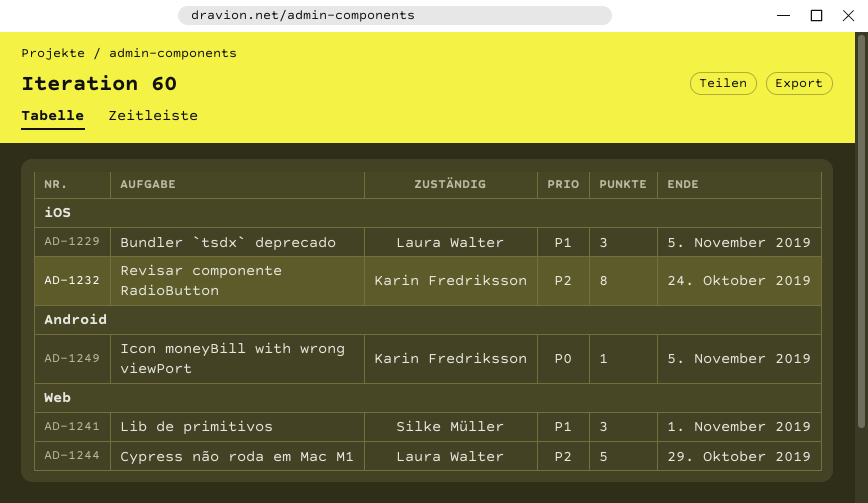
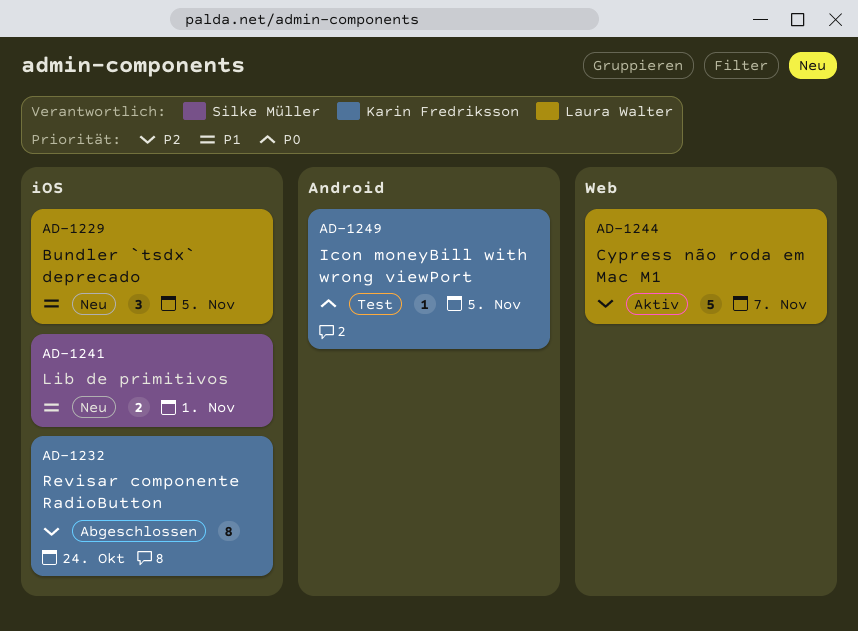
AD-1241, label: Web -> iOS
AD-1241, estimate: 3 -> 2
AD-1244, due: Oct 29 -> Nov 7

